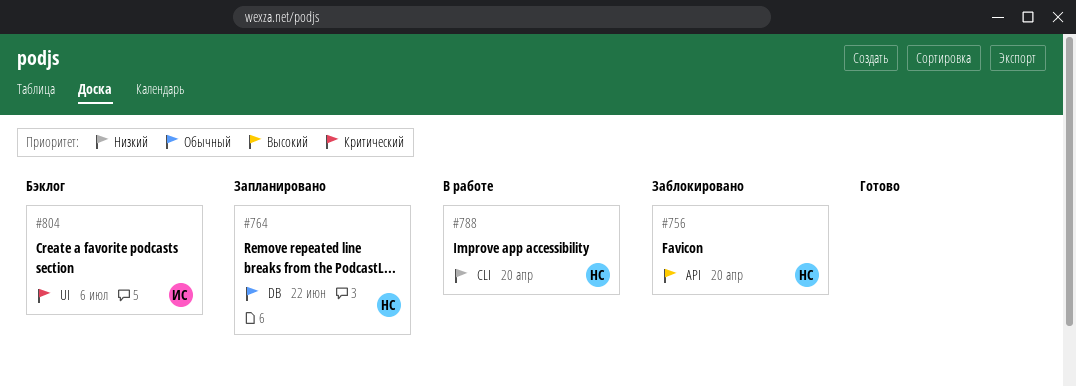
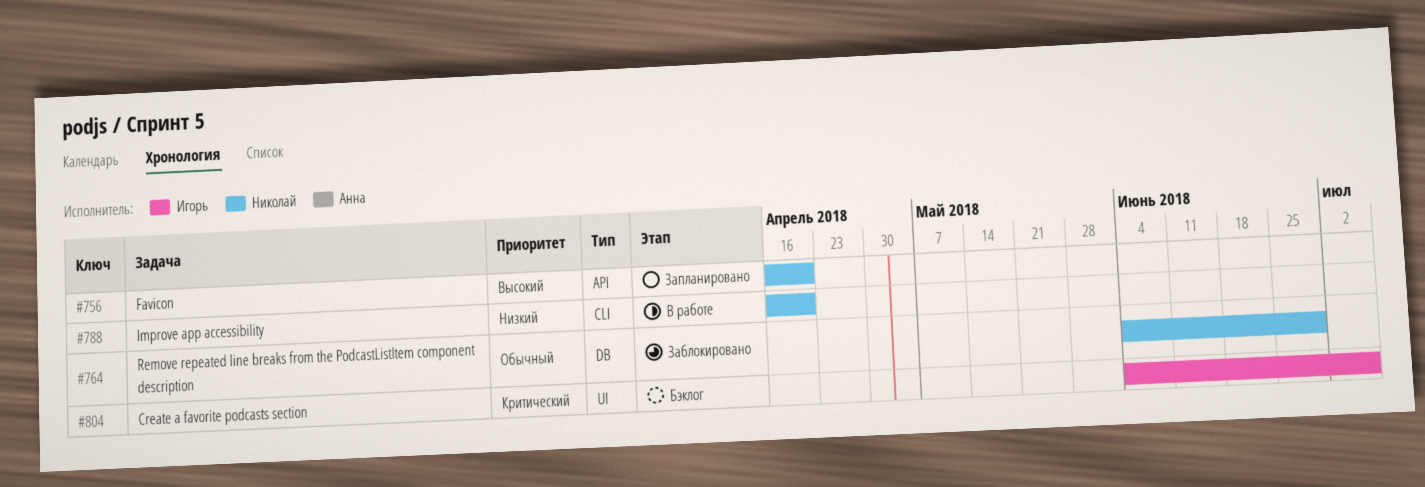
#756, status: Заблокировано -> Запланировано
#764, status: Запланировано -> Заблокировано
#764, due: Jun 22 -> Jun 29

